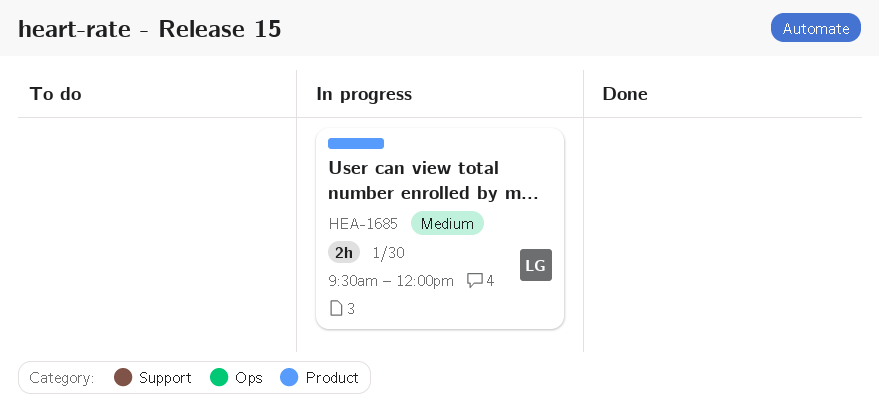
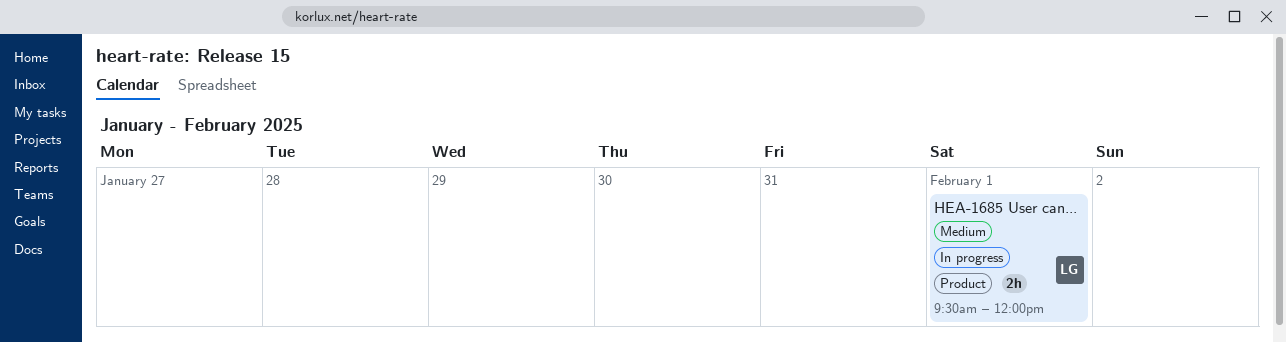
HEA-1685, day: Jan 30 -> Feb 1

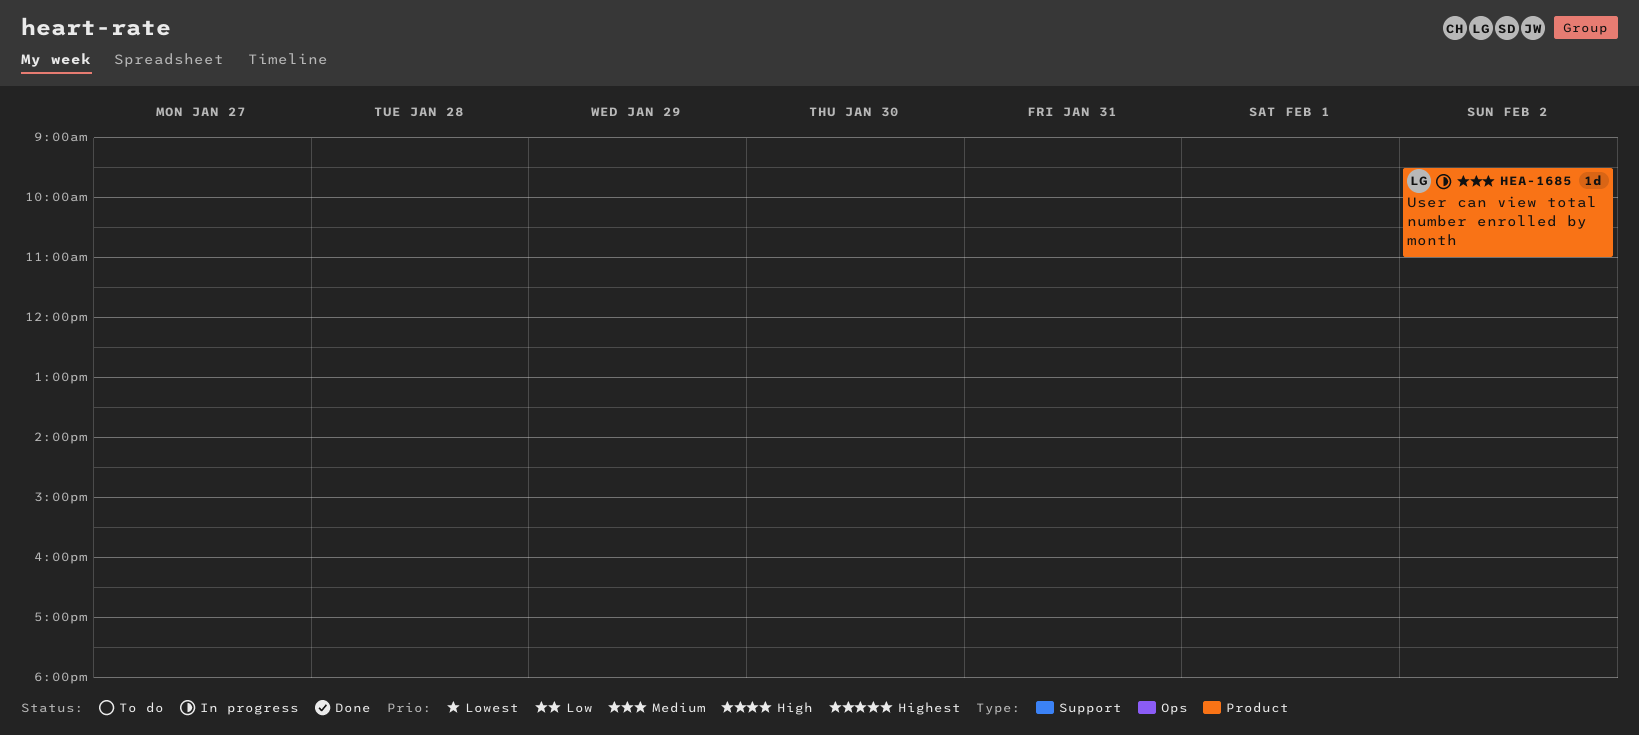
HEA-1685, estimate: 2h -> 1d
HEA-1685, day: Feb 1 -> Feb 2
HEA-1685, ends: 12:00 -> 11:00

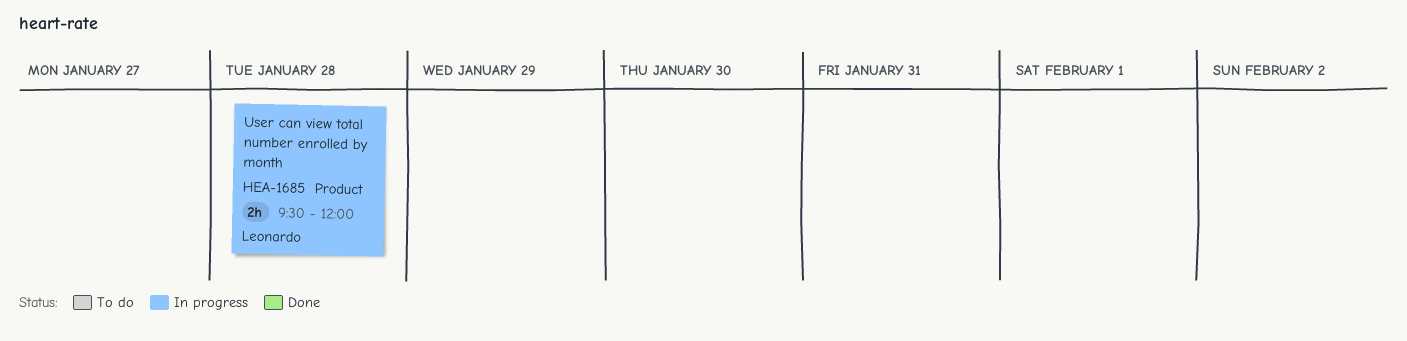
HEA-1685, estimate: 1d -> 2h
HEA-1685, day: Feb 2 -> Jan 28
HEA-1685, ends: 11:00 -> 12:00

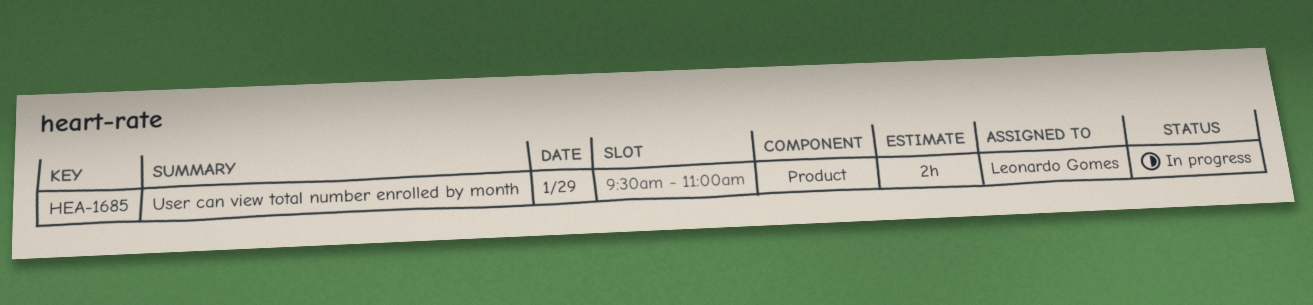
HEA-1685, day: Jan 28 -> Jan 29
HEA-1685, ends: 12:00 -> 11:00

